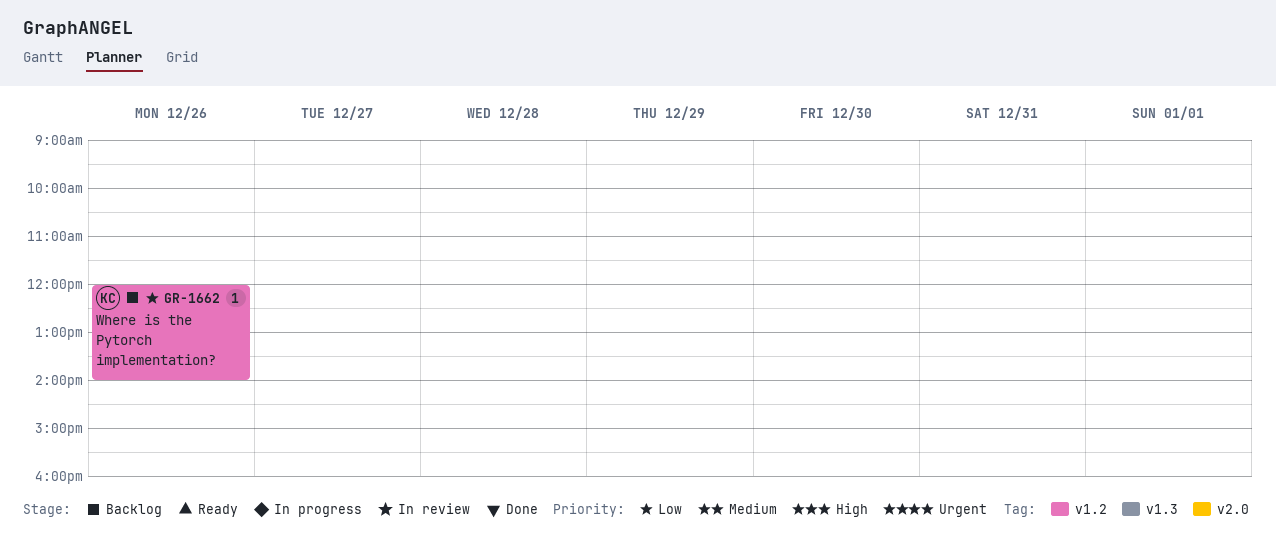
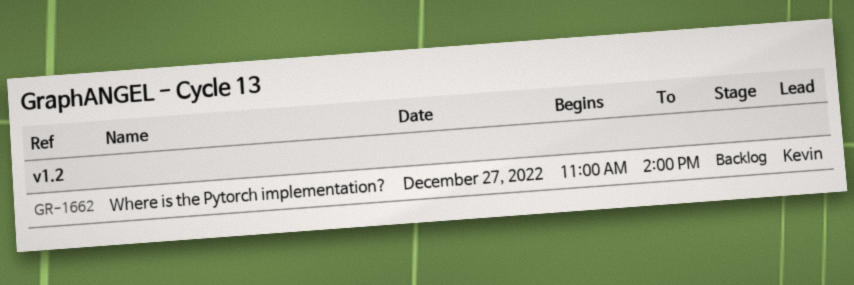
GR-1662, day: Dec 26 -> Dec 27
GR-1662, begins: 12:00 -> 11:00

